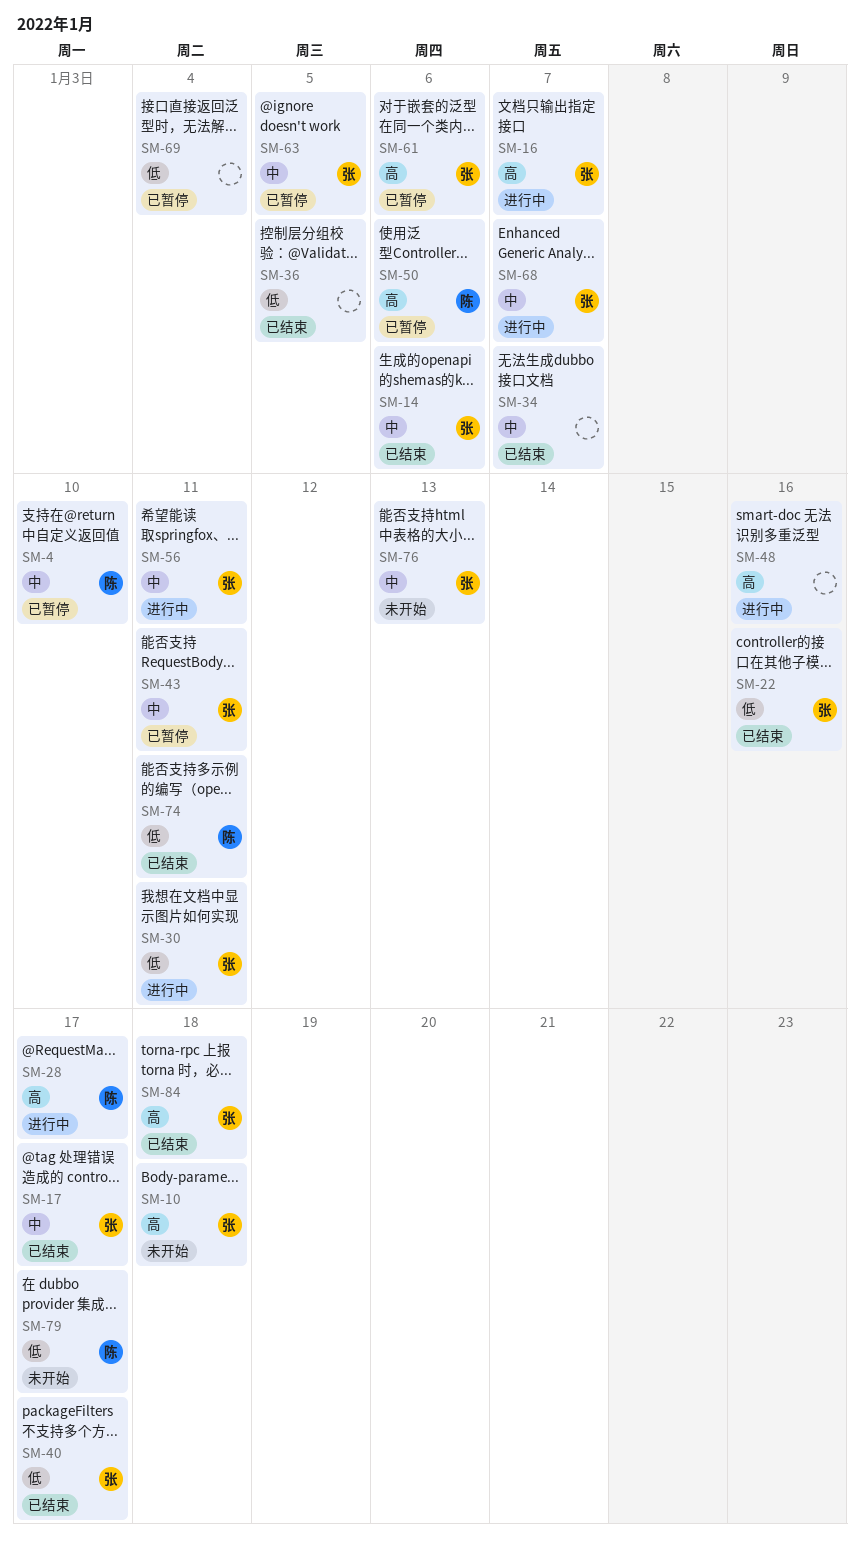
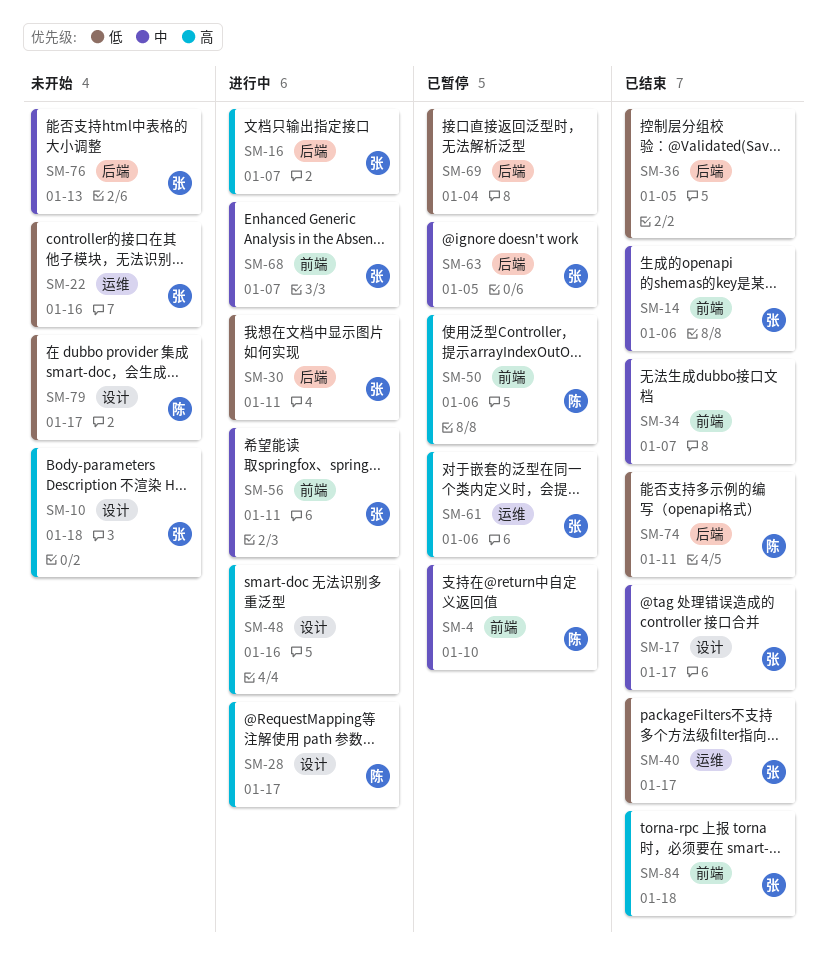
SM-22, status: 已结束 -> 未开始
SM-43: present -> none

